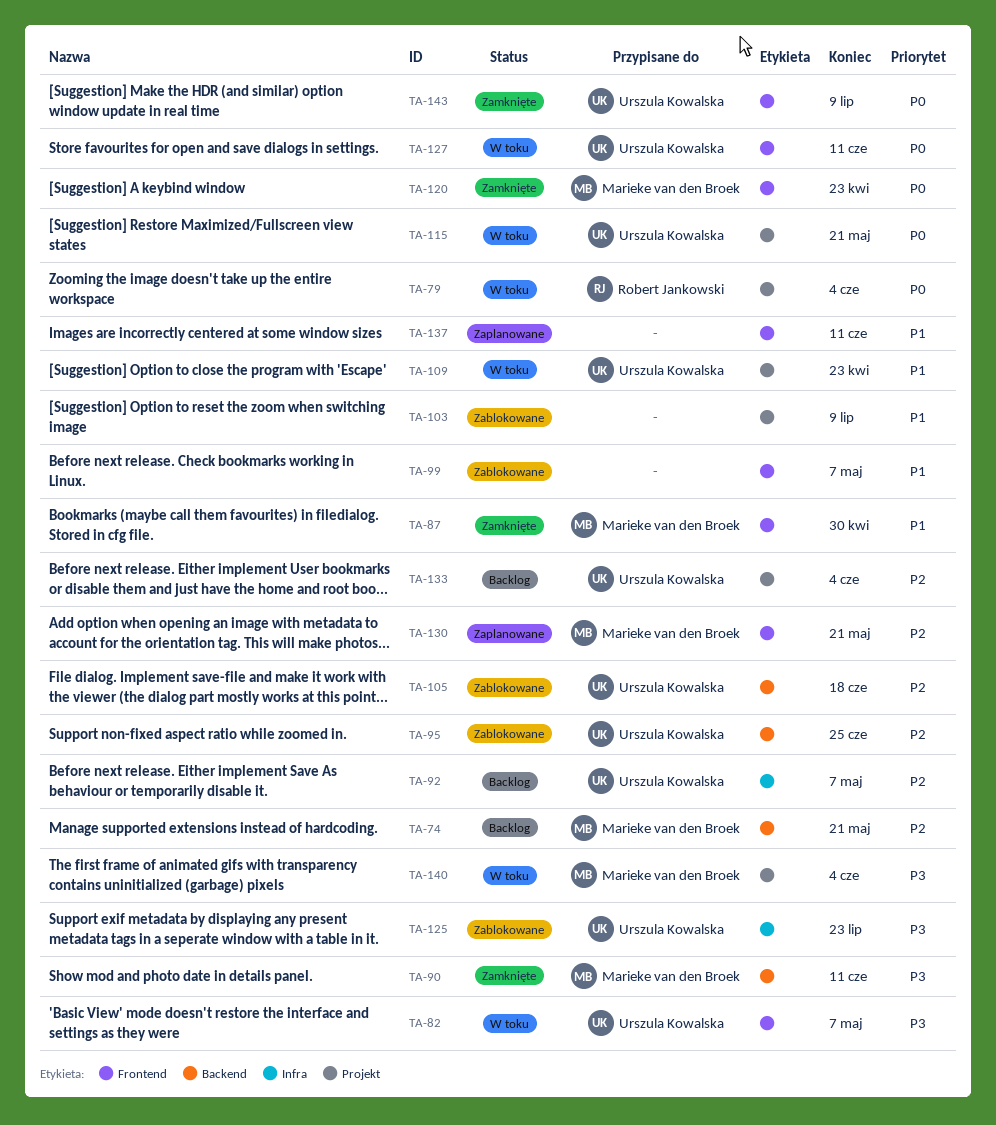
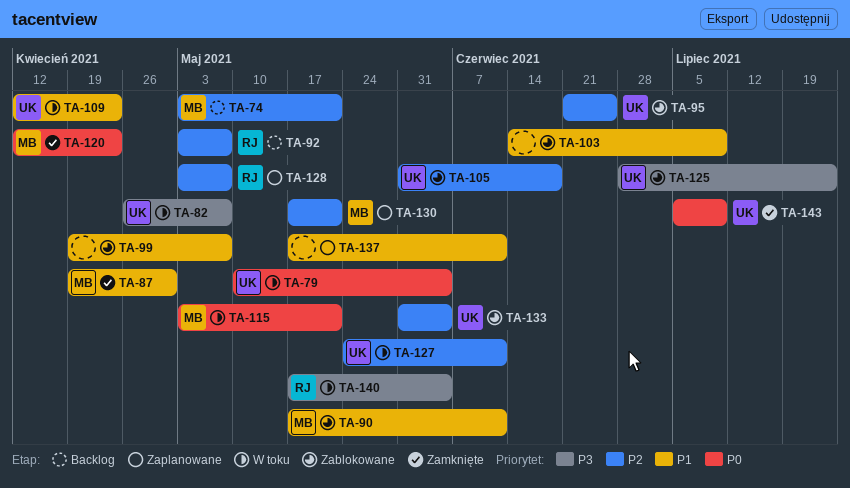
TA-79, owner: Robert Jankowski -> Urszula Kowalska
TA-90, status: Zamknięte -> Zablokowane
TA-90, priority: P3 -> P1
TA-92, owner: Urszula Kowalska -> Robert Jankowski
TA-115, owner: Urszula Kowalska -> Marieke van den Broek
TA-127, priority: P0 -> P2
TA-128: none -> present
TA-133, status: Backlog -> Zablokowane
TA-140, owner: Marieke van den Broek -> Robert Jankowski

